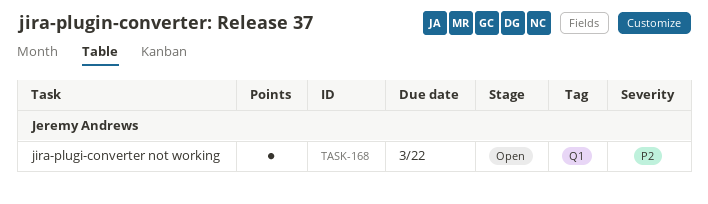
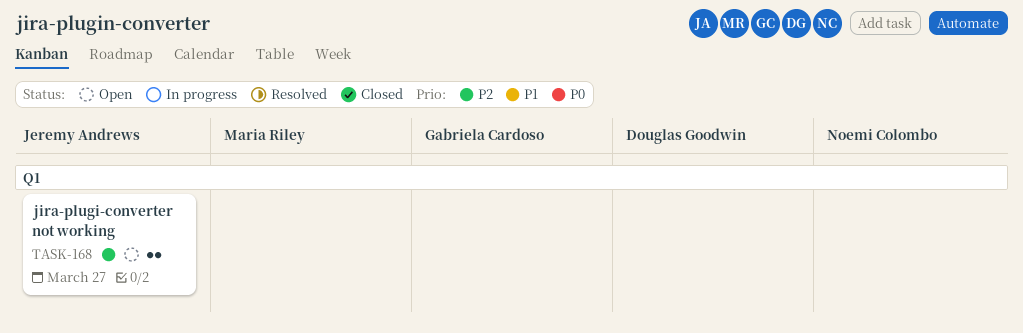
TASK-168, estimate: 1 -> 2
TASK-168, due: Mar 22 -> Mar 27

